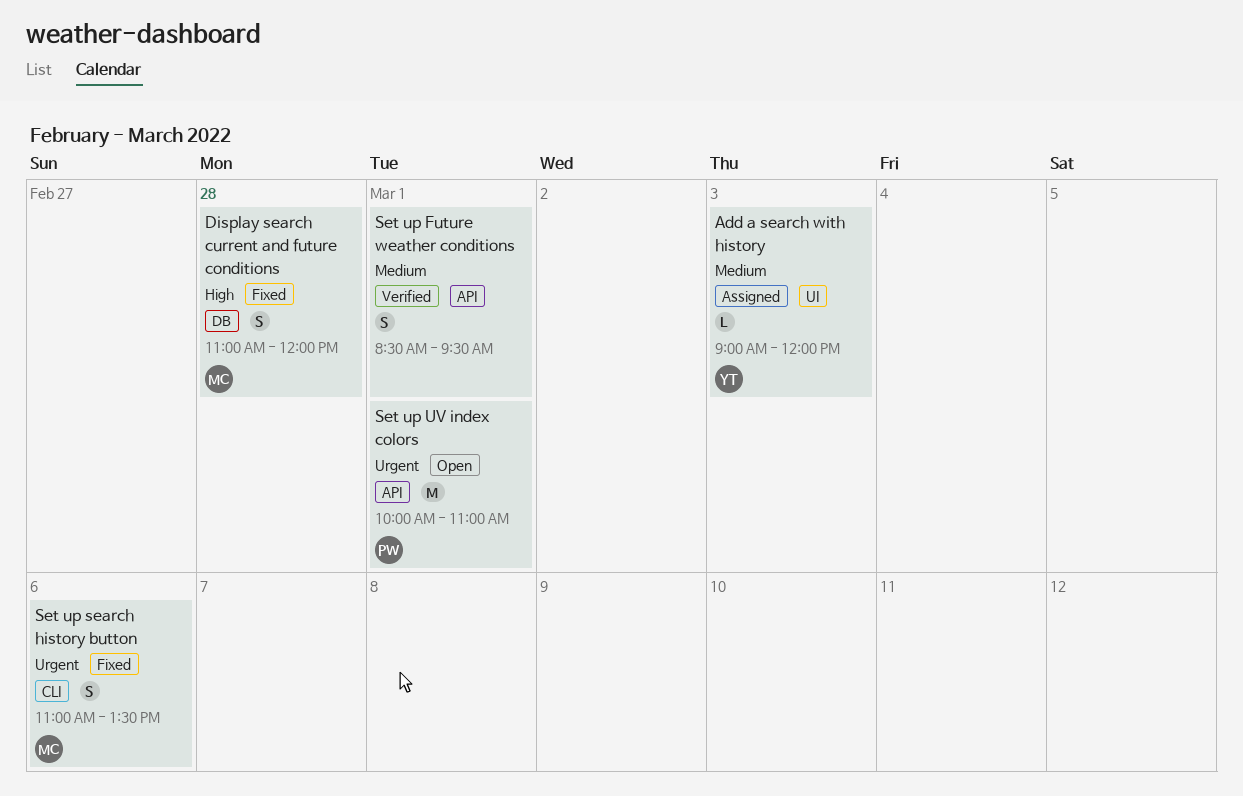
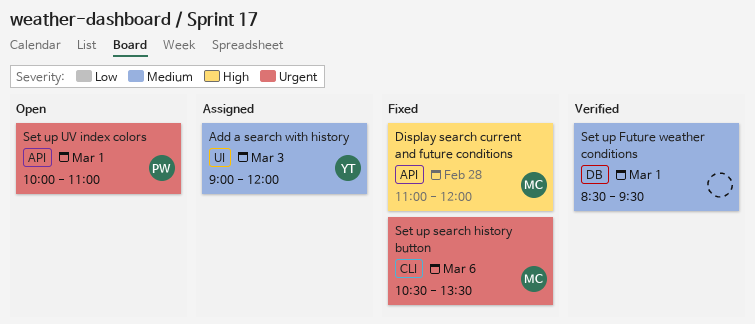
Display search current and future conditions, label: DB -> API
Set up Future weather conditions, label: API -> DB
Set up search history button, begins: 11:00 -> 10:30

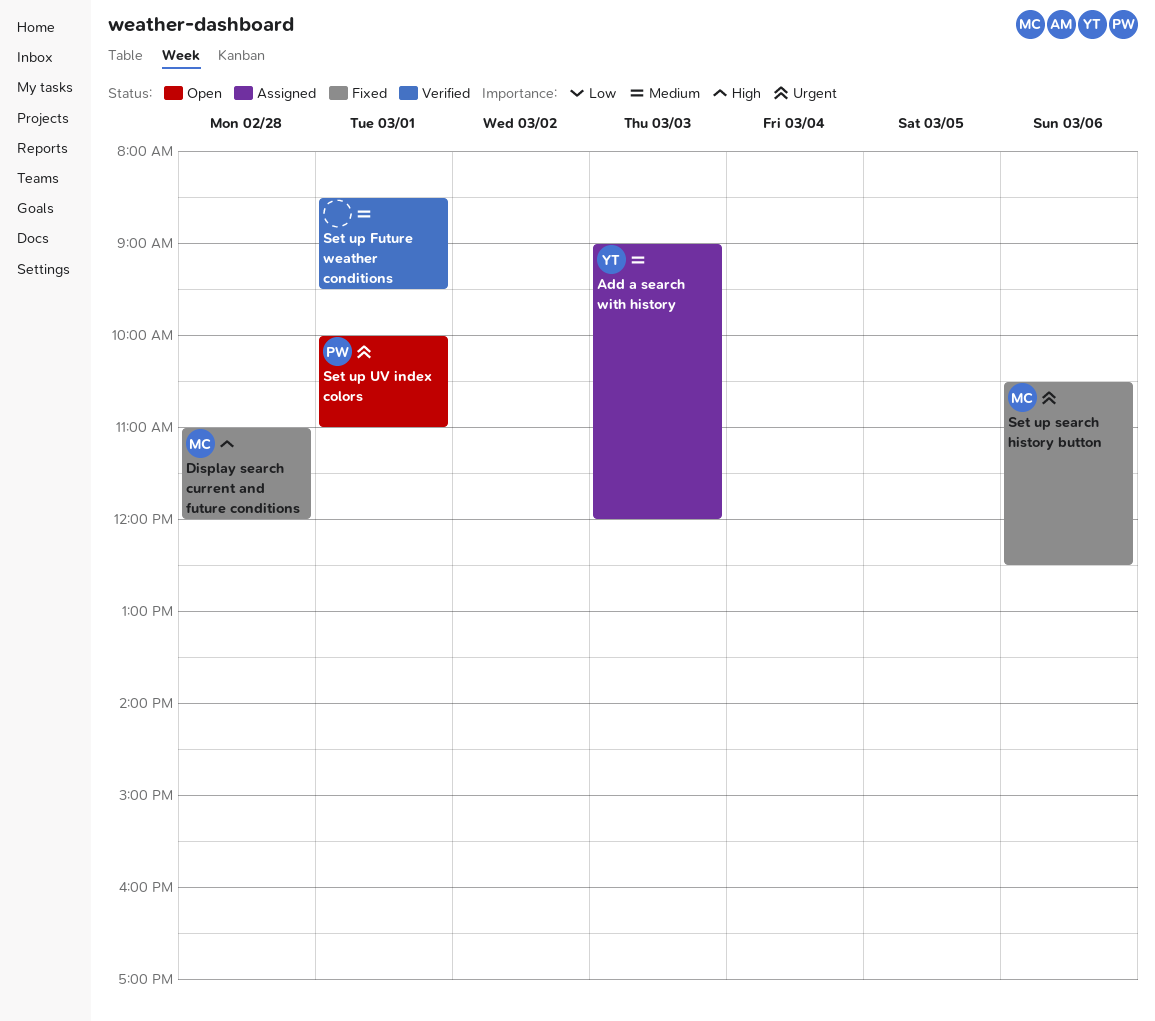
Set up search history button, ends: 13:30 -> 12:30

